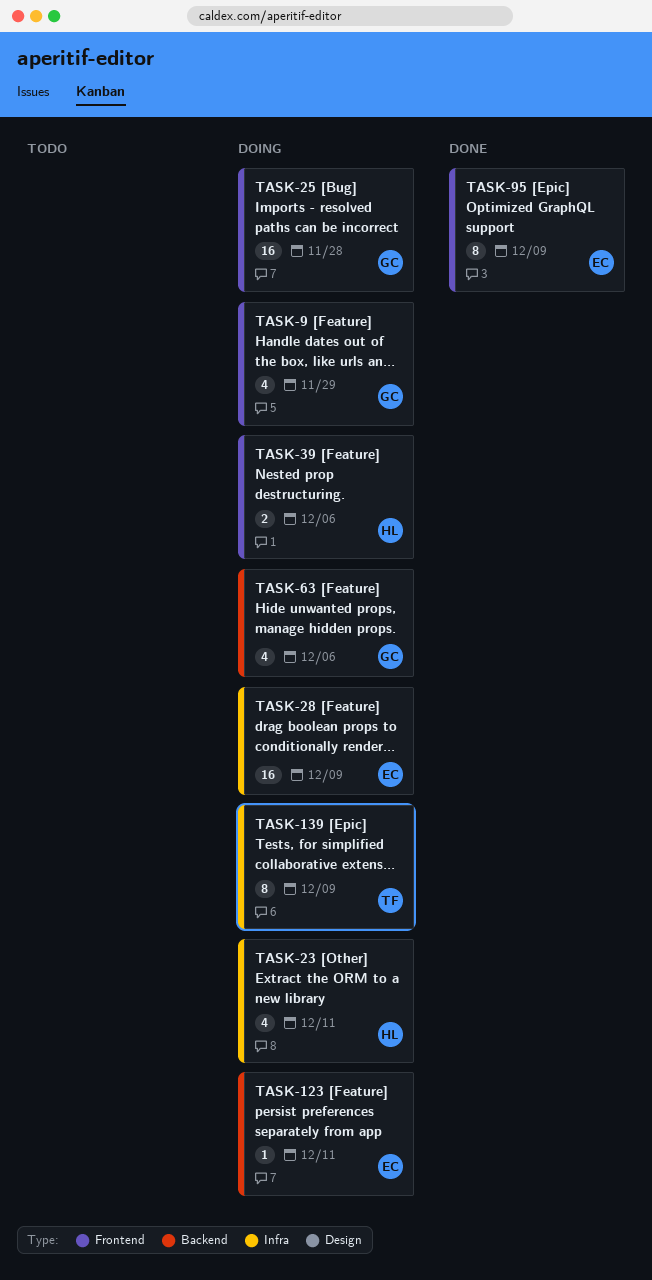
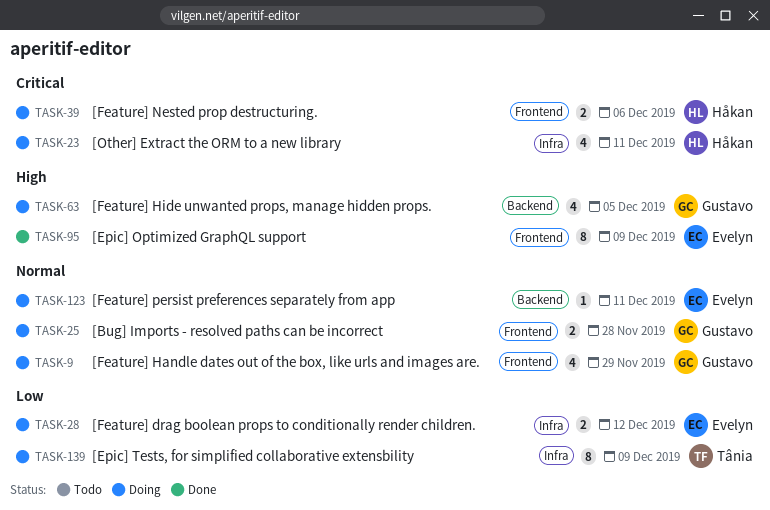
TASK-25, estimate: 16 -> 2
TASK-28, estimate: 16 -> 2
TASK-28, due: Dec 9 -> Dec 12
TASK-63, due: Dec 6 -> Dec 5

